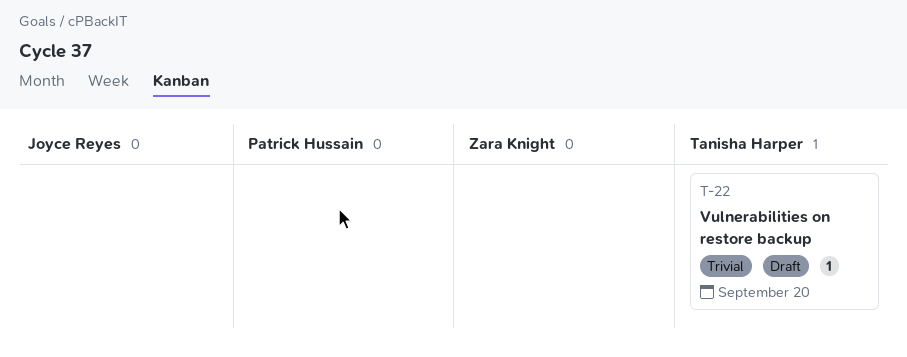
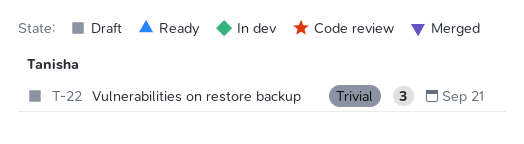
T-22, estimate: 1 -> 3
T-22, due: Sep 20 -> Sep 21

